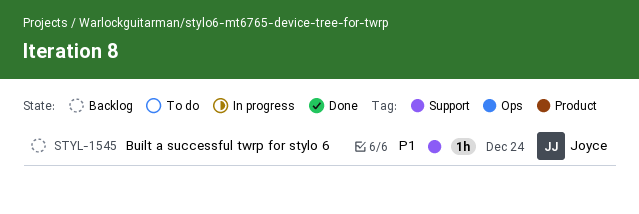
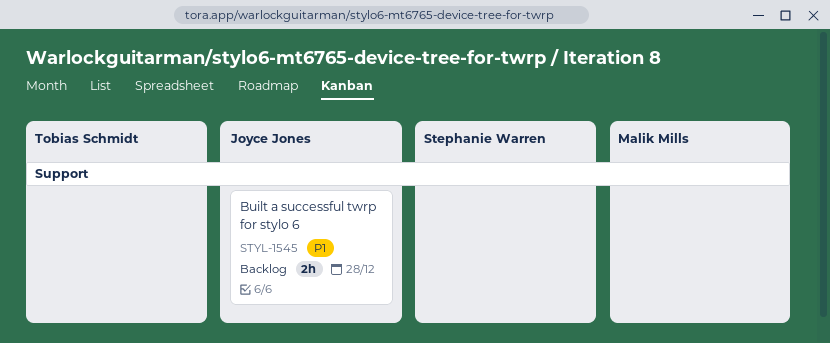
STYL-1545, estimate: 1h -> 2h
STYL-1545, due: Dec 24 -> Dec 28

